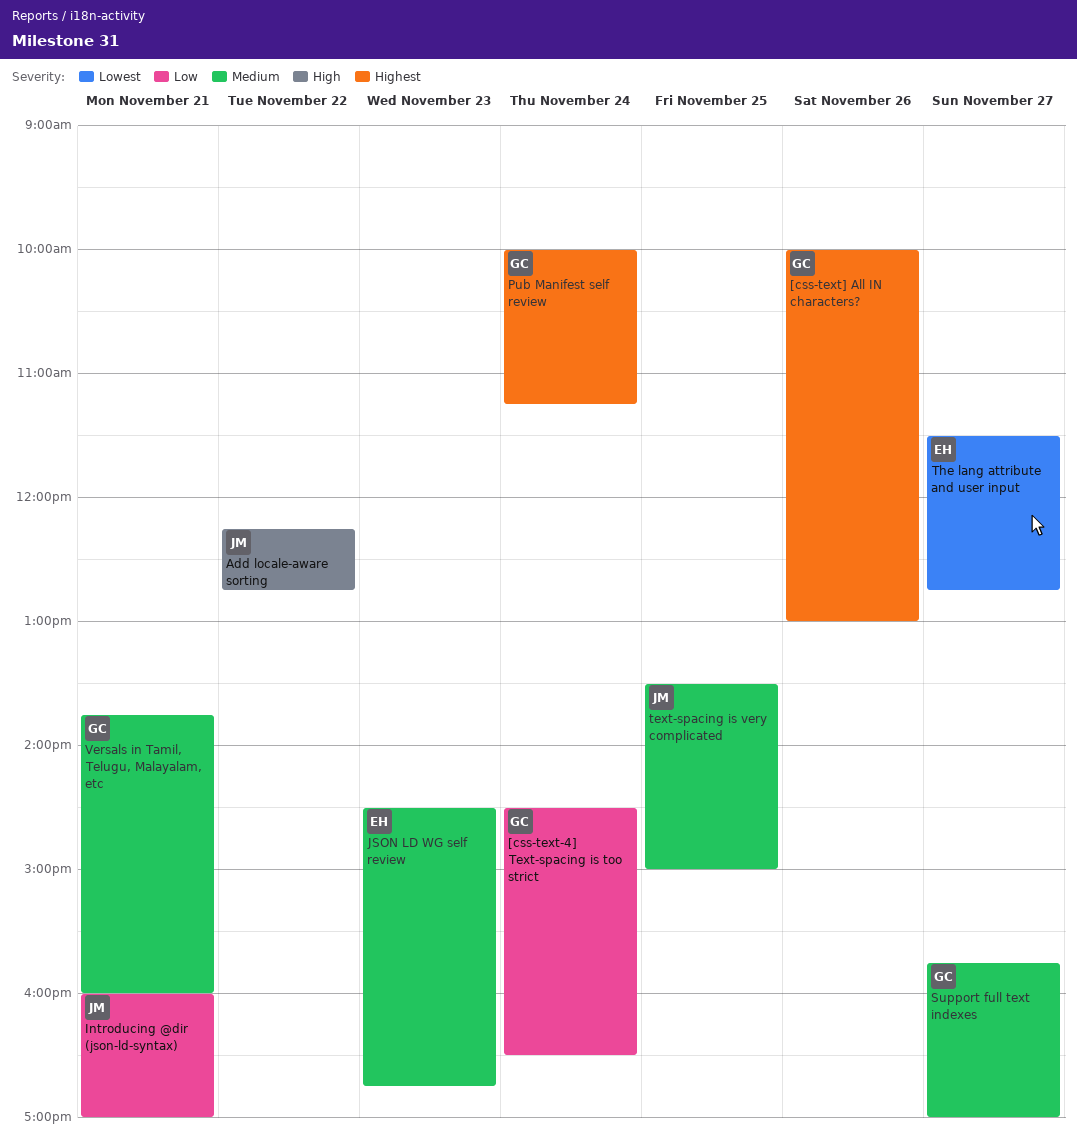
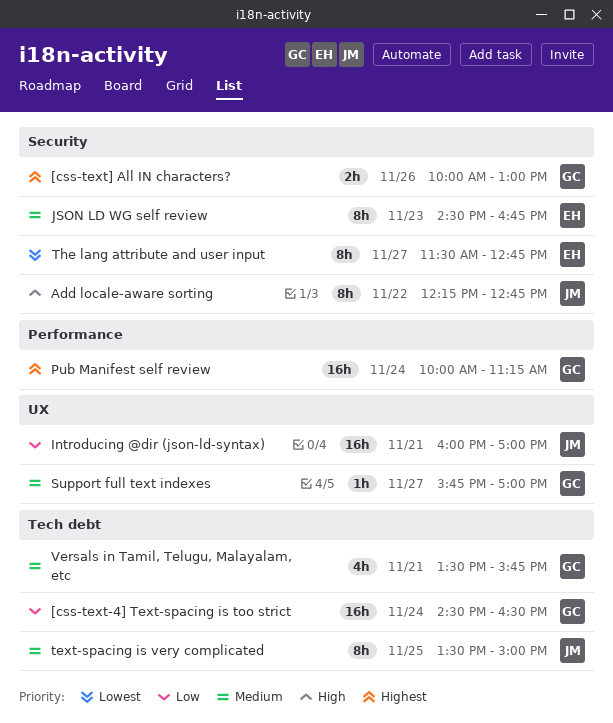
Versals in Tamil, Telugu, Malayalam, etc, begins: 13:45 -> 13:30
Versals in Tamil, Telugu, Malayalam, etc, ends: 16:00 -> 15:45

